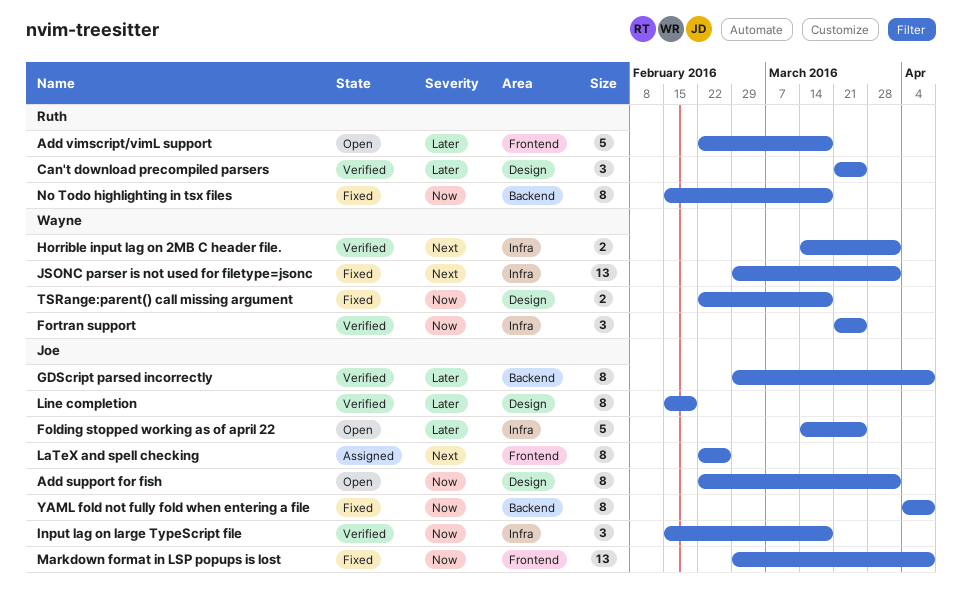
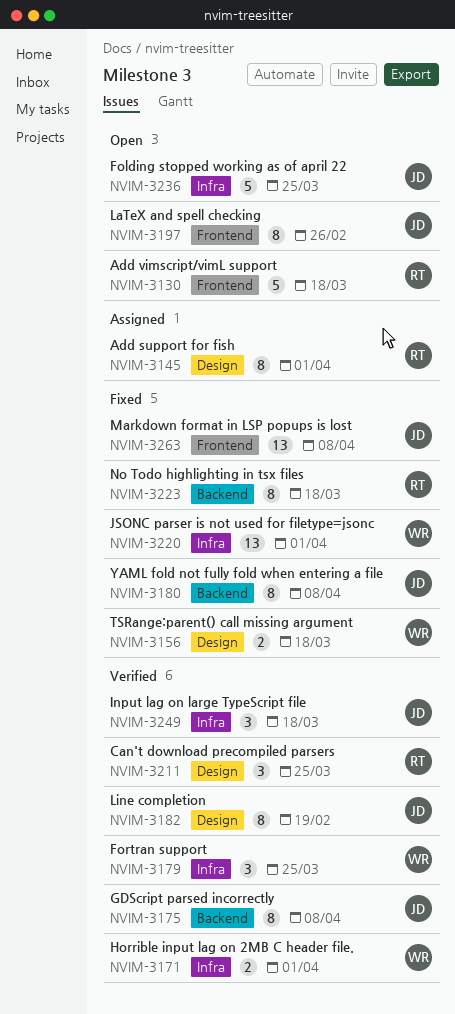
Add support for fish, status: Open -> Assigned
Add support for fish, owner: Joe -> Ruth
LaTeX and spell checking, status: Assigned -> Open

